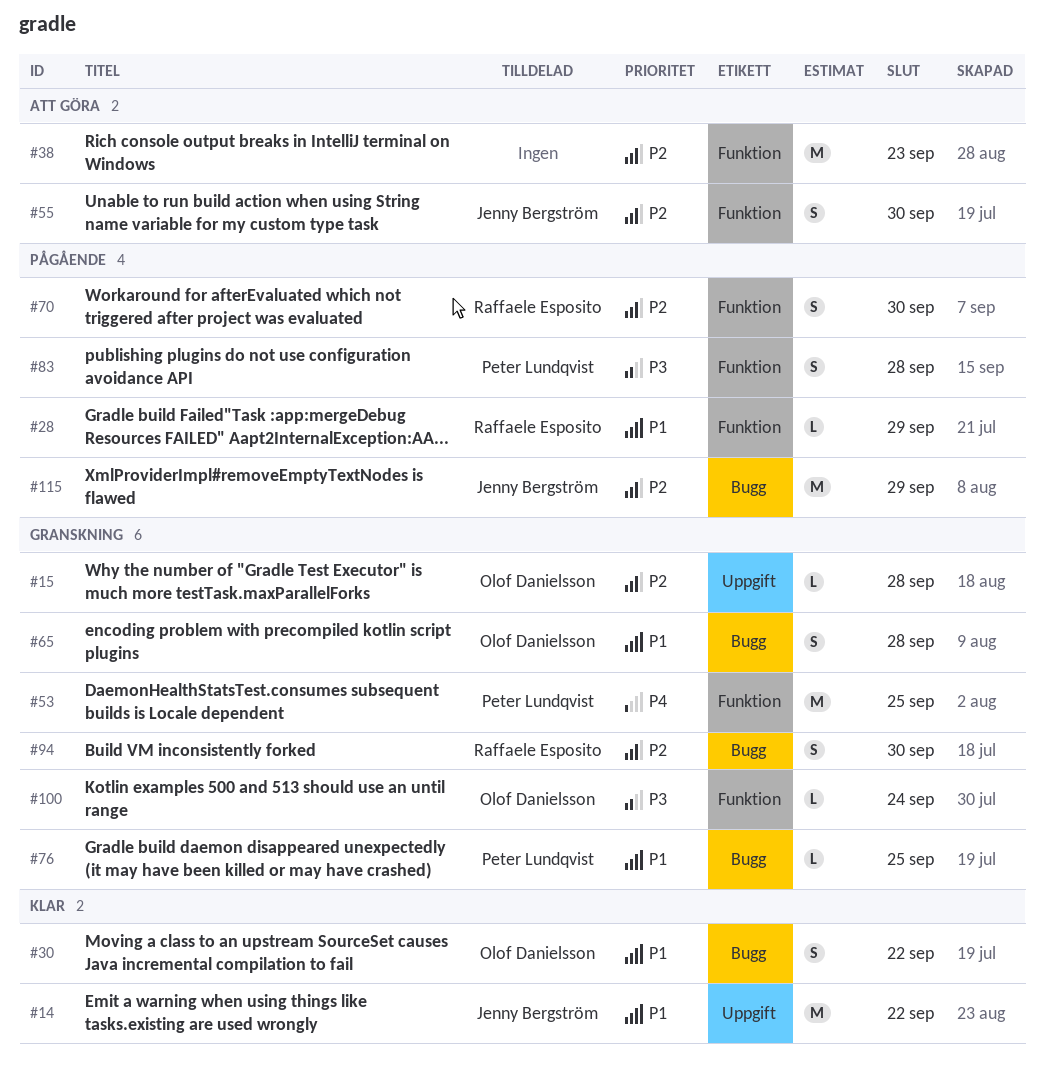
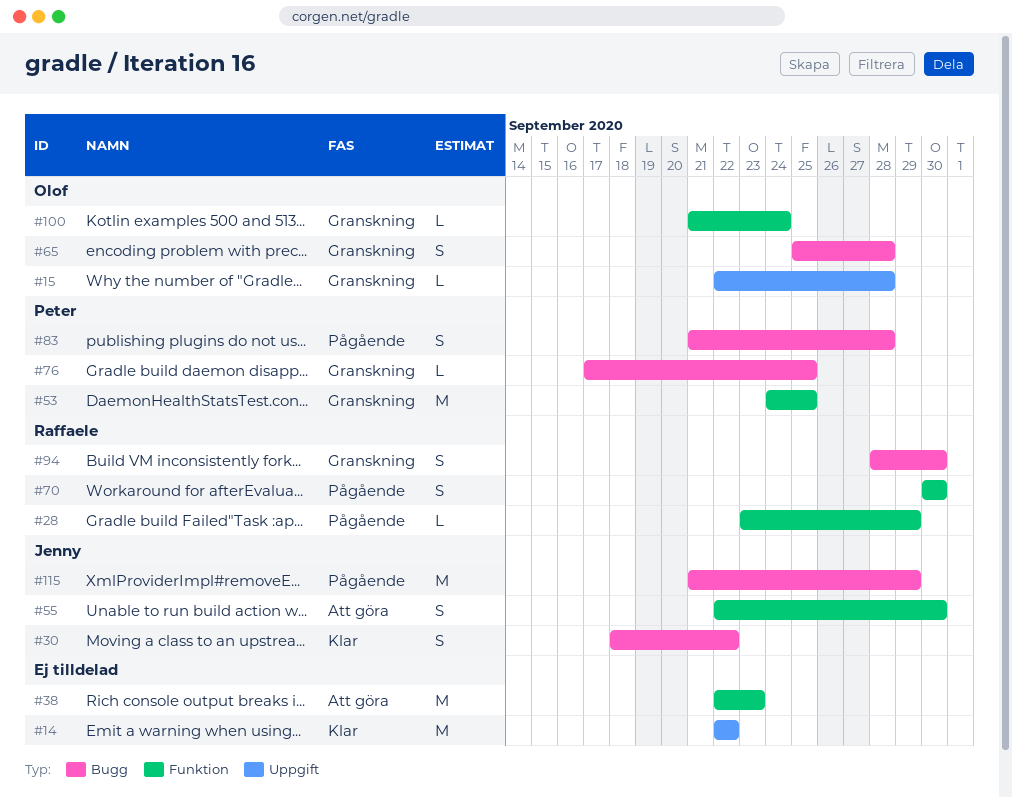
#14, owner: Jenny Bergström -> none
#30, owner: Olof Danielsson -> Jenny Bergström
#83, label: Funktion -> Bugg

